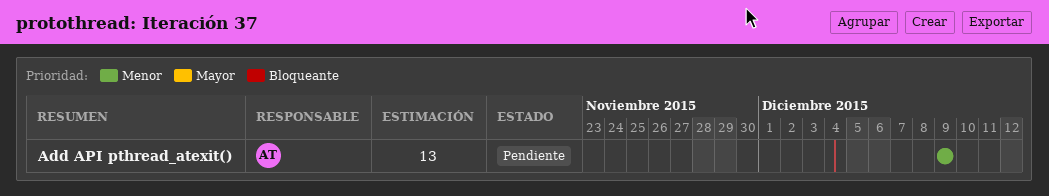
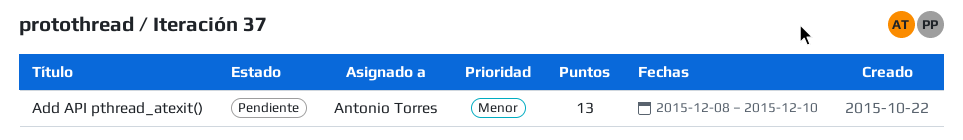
Add API pthread_atexit(), start: Dec 9 -> Dec 8
Add API pthread_atexit(), due: Dec 9 -> Dec 10

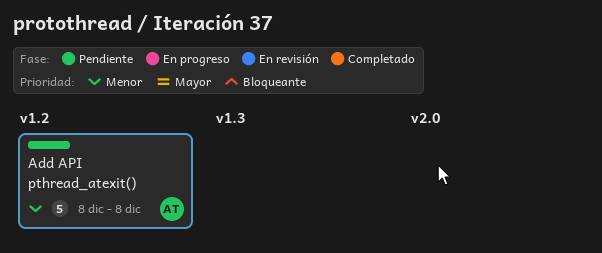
Add API pthread_atexit(), estimate: 13 -> 5
Add API pthread_atexit(), due: Dec 10 -> Dec 8

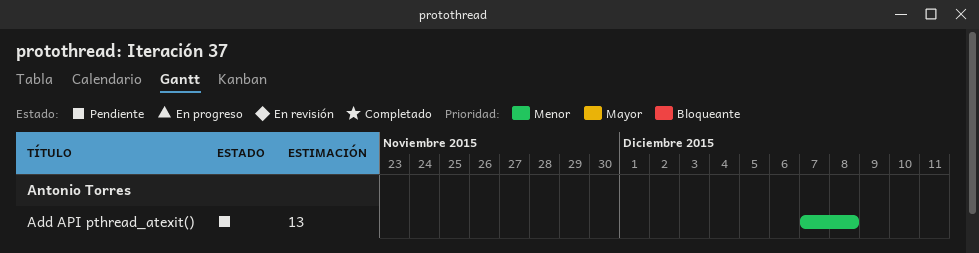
Add API pthread_atexit(), estimate: 5 -> 13
Add API pthread_atexit(), start: Dec 8 -> Dec 7

